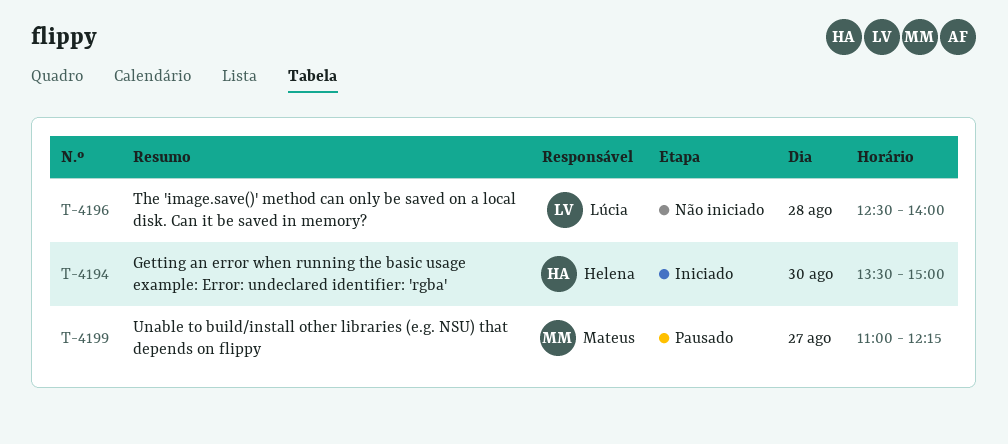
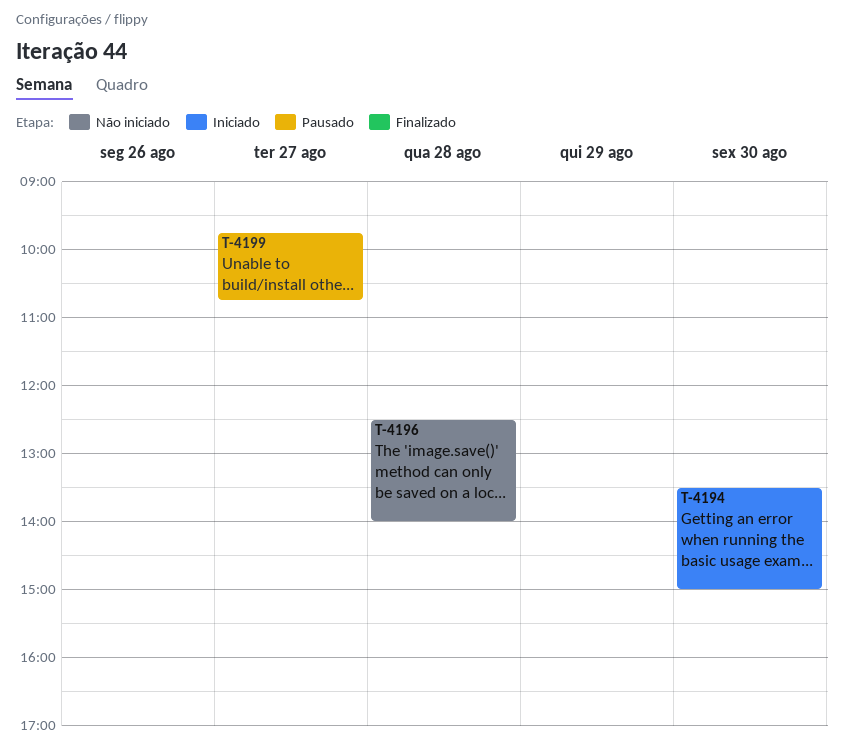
T-4199, begins: 11:00 -> 09:45
T-4199, ends: 12:15 -> 10:45

